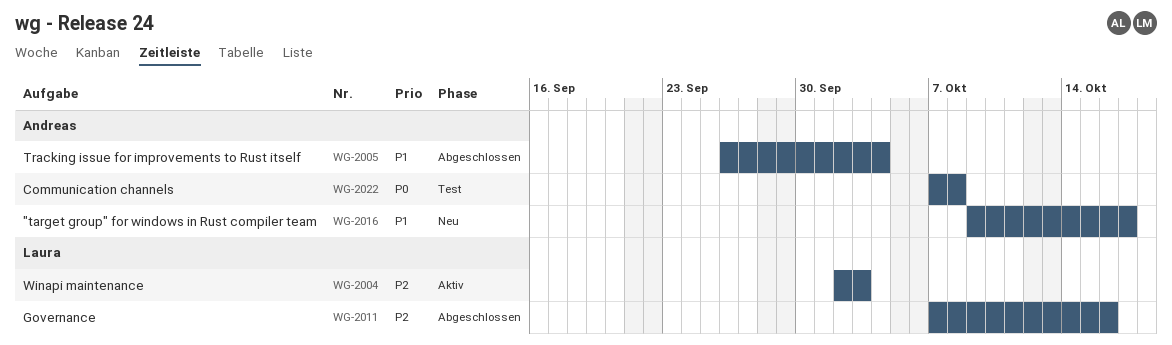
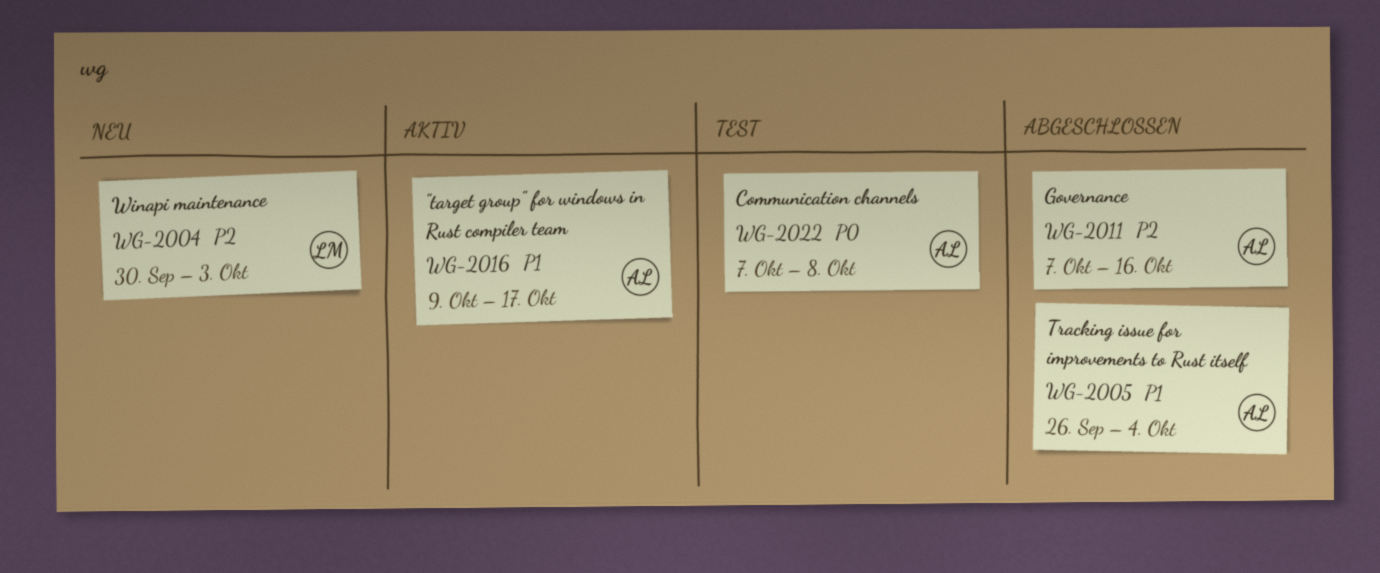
WG-2004, status: Aktiv -> Neu
WG-2004, start: Oct 2 -> Sep 30
WG-2011, owner: Laura -> Andreas
WG-2016, status: Neu -> Aktiv

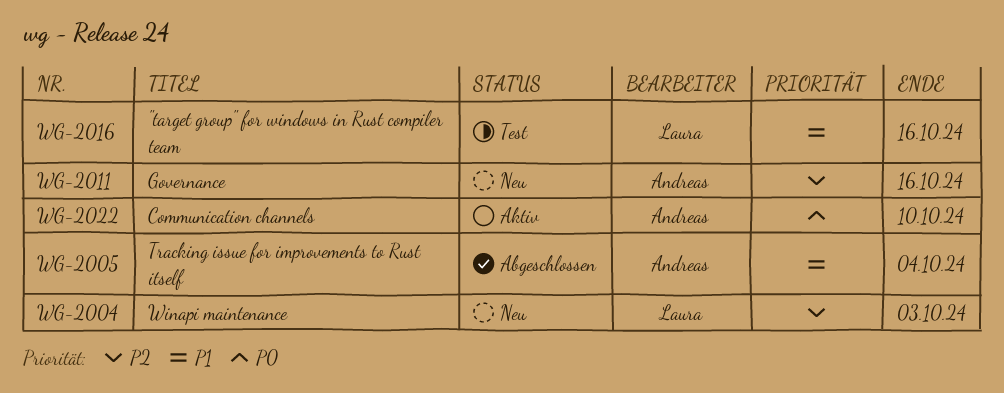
WG-2011, status: Abgeschlossen -> Neu
WG-2016, status: Aktiv -> Test
WG-2016, owner: Andreas -> Laura
WG-2016, due: Oct 17 -> Oct 16
WG-2022, status: Test -> Aktiv
WG-2022, due: Oct 8 -> Oct 10

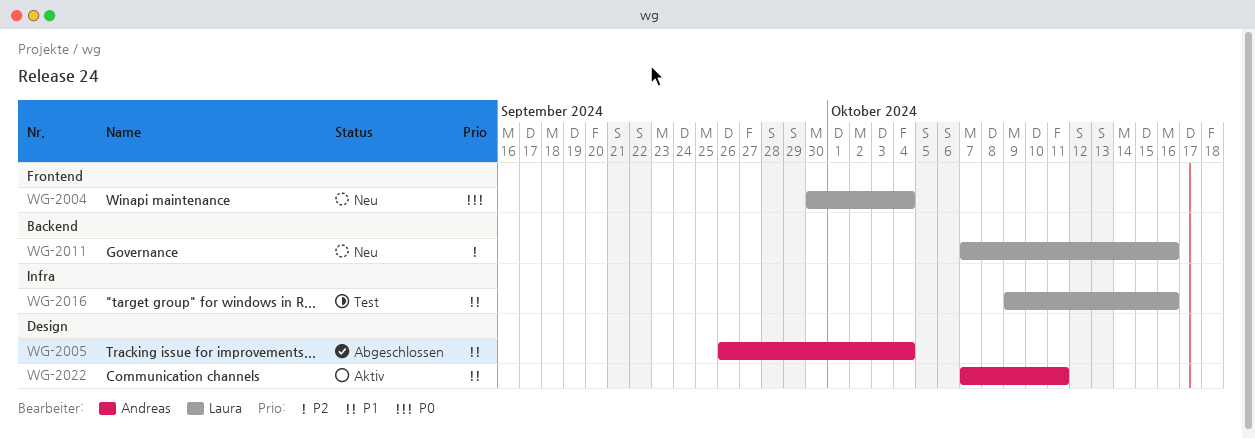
WG-2004, priority: P2 -> P0
WG-2004, due: Oct 3 -> Oct 4
WG-2011, owner: Andreas -> Laura
WG-2022, priority: P0 -> P1
WG-2022, due: Oct 10 -> Oct 11

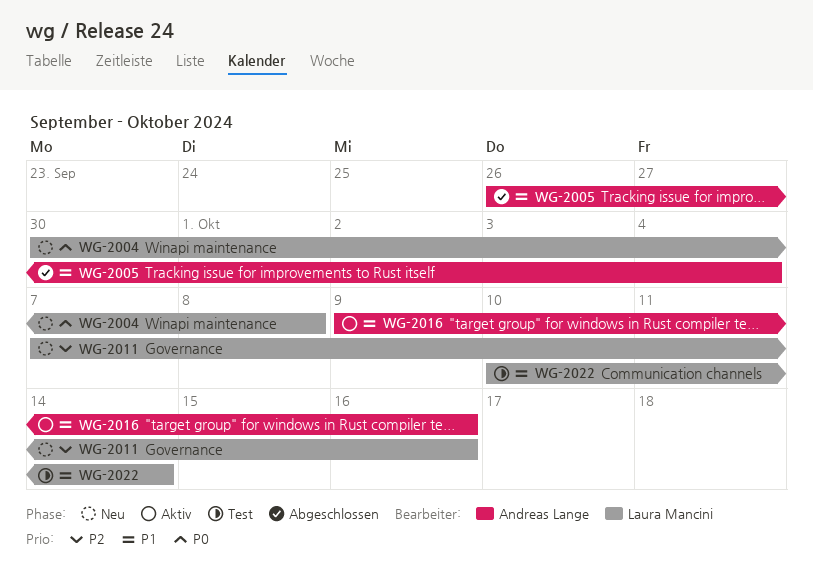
WG-2004, due: Oct 4 -> Oct 8
WG-2016, status: Test -> Aktiv
WG-2016, owner: Laura Mancini -> Andreas Lange
WG-2022, status: Aktiv -> Test
WG-2022, owner: Andreas Lange -> Laura Mancini
WG-2022, start: Oct 7 -> Oct 10
WG-2022, due: Oct 11 -> Oct 14

